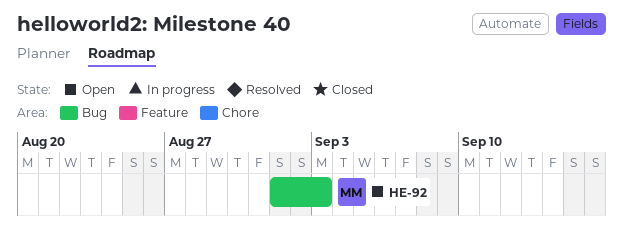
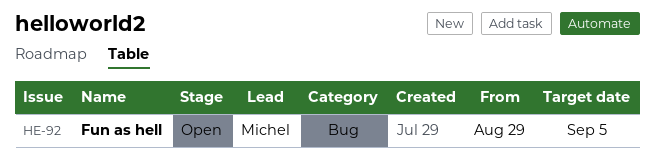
HE-92, start: Sep 1 -> Aug 29
HE-92, due: Sep 3 -> Sep 5

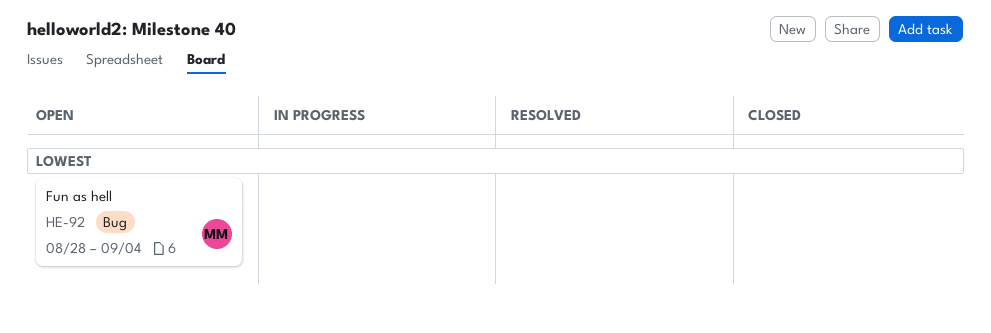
HE-92, start: Aug 29 -> Aug 28
HE-92, due: Sep 5 -> Sep 4

